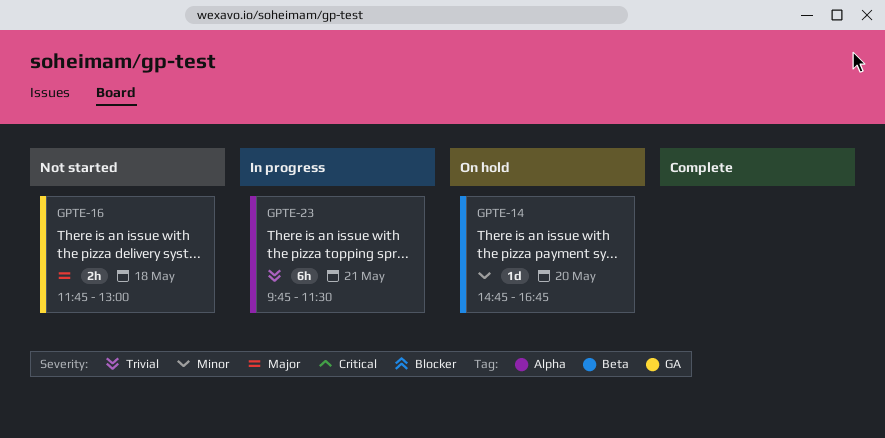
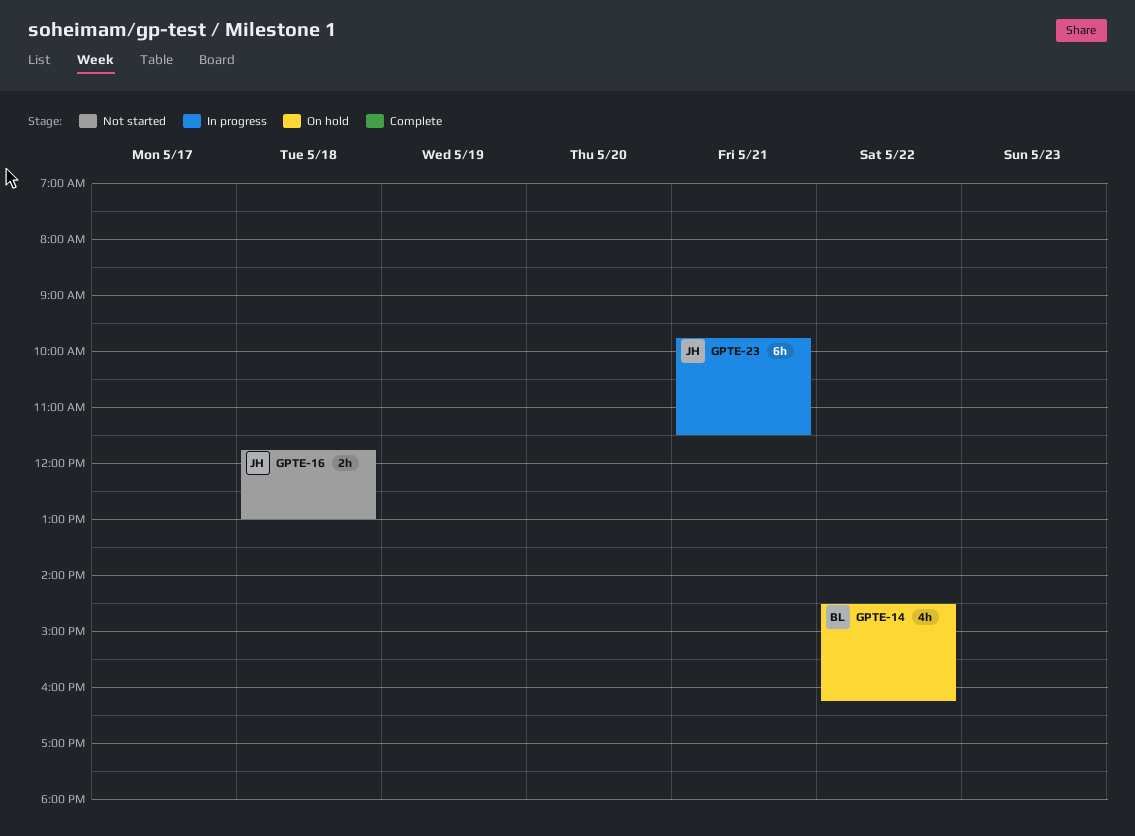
GPTE-14, estimate: 1d -> 4h
GPTE-14, day: May 20 -> May 22
GPTE-14, begins: 14:45 -> 14:30
GPTE-14, ends: 16:45 -> 16:15

